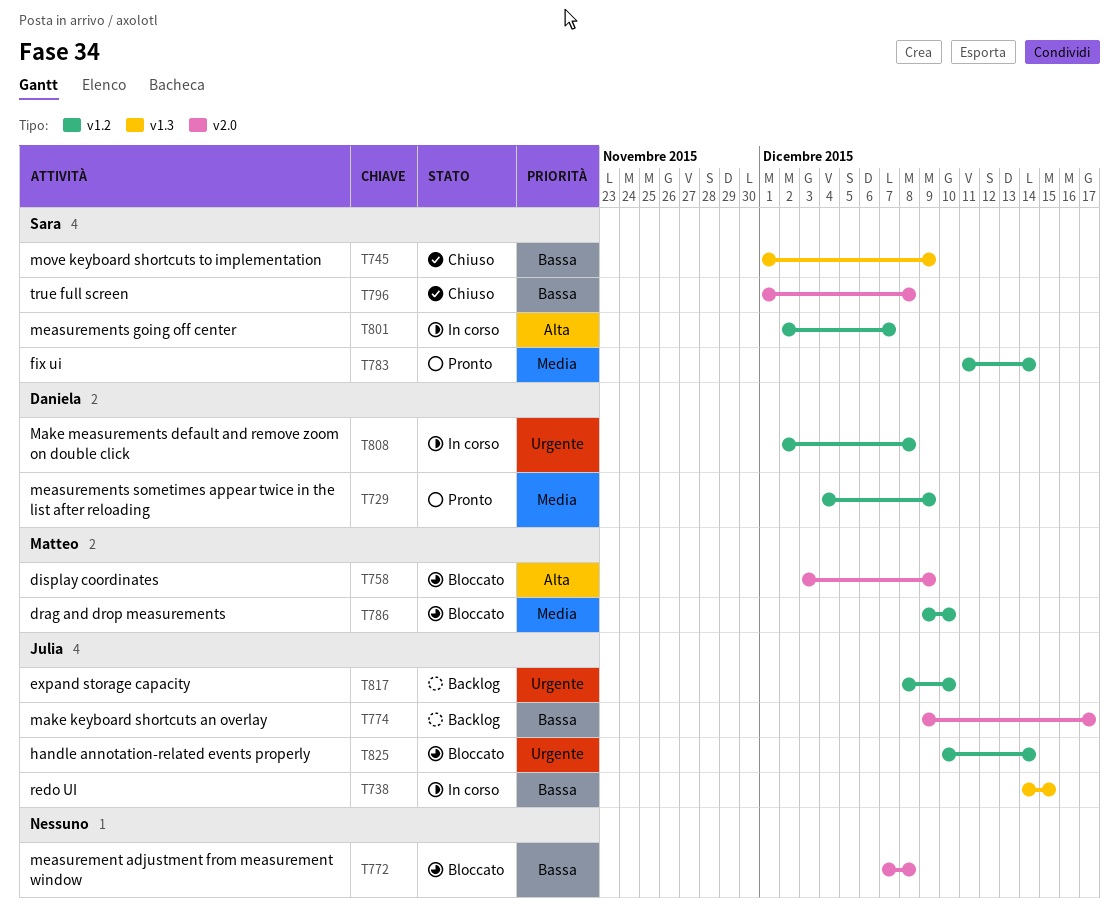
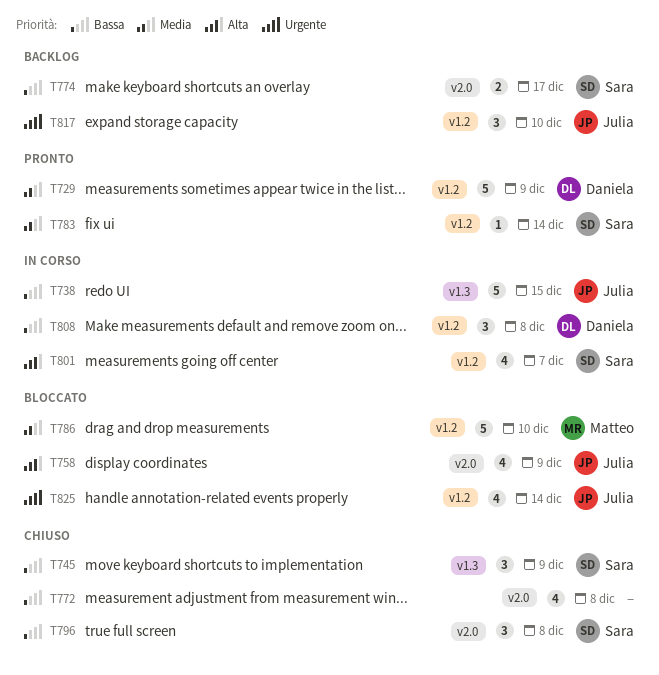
T758, owner: Matteo -> Julia
T772, status: Bloccato -> Chiuso
T774, owner: Julia -> Sara
T808, priority: Urgente -> Bassa

